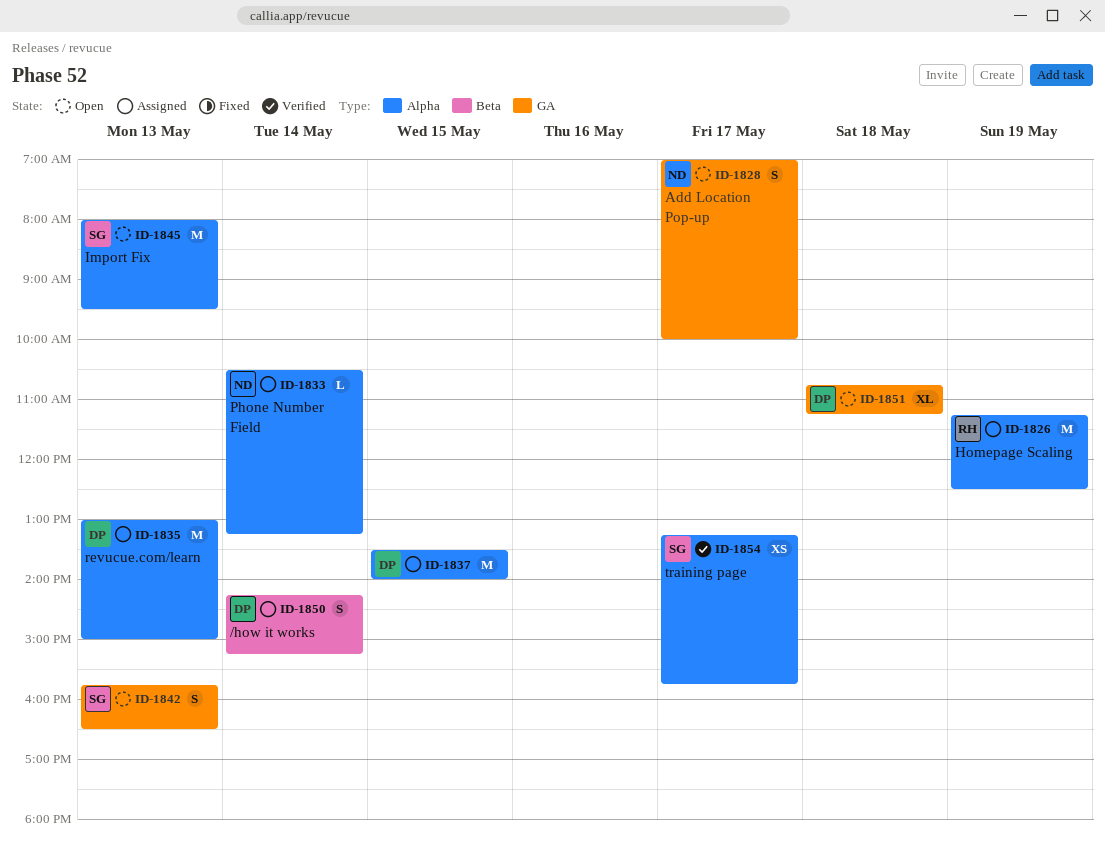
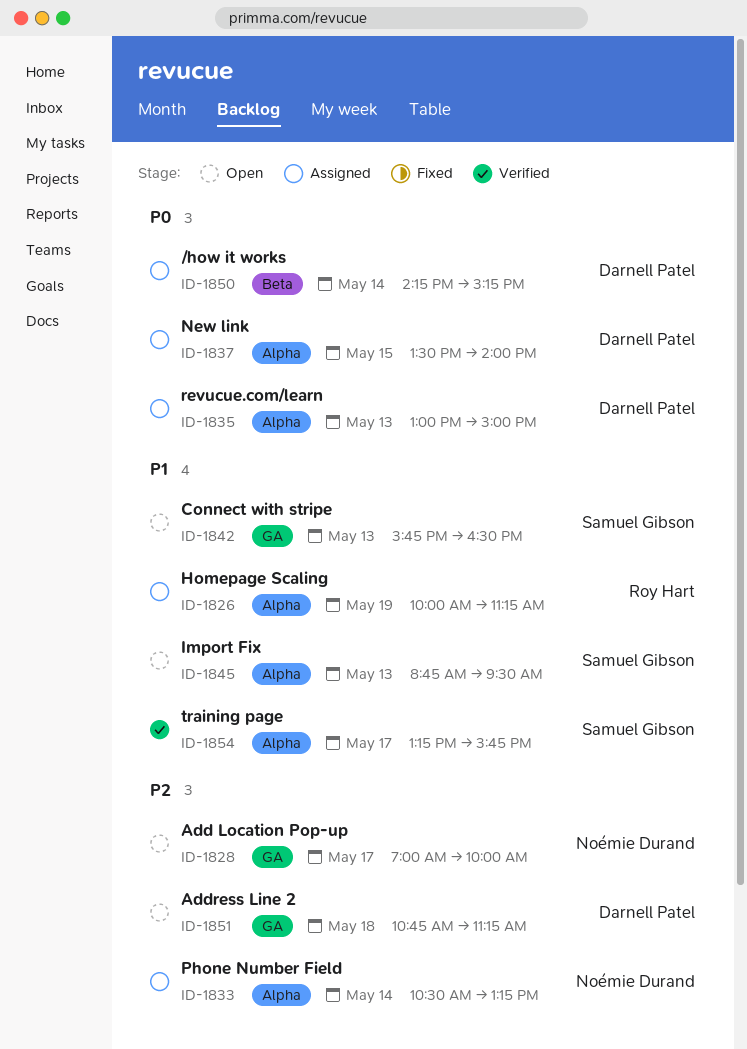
ID-1826, begins: 11:15 -> 10:00
ID-1826, ends: 12:30 -> 11:15
ID-1845, begins: 08:00 -> 08:45

